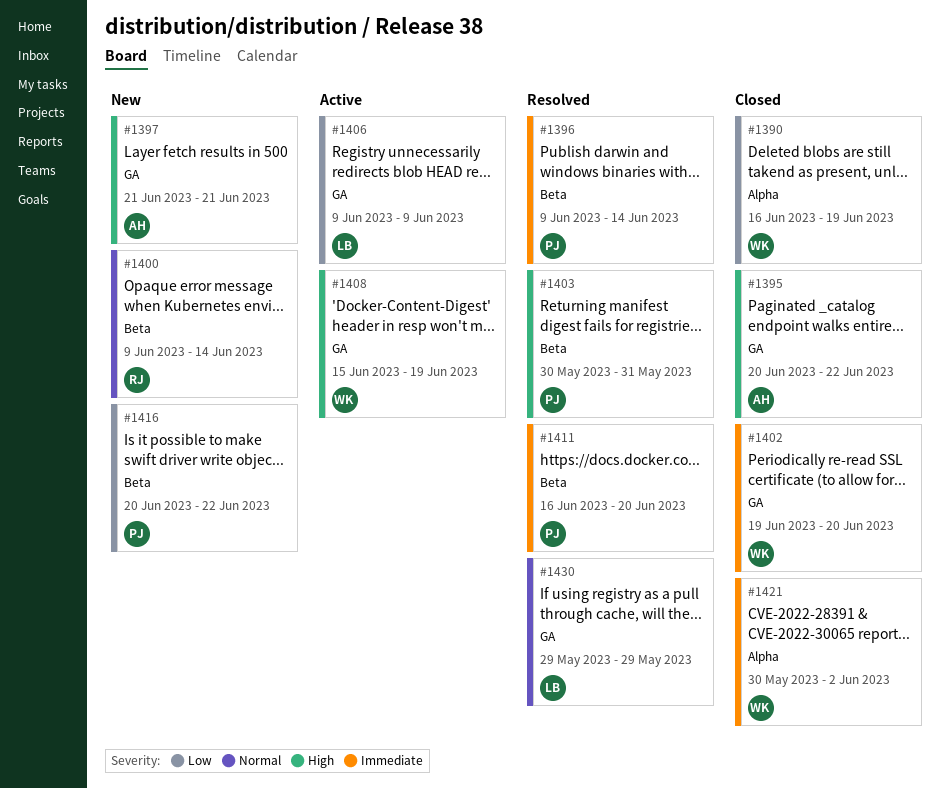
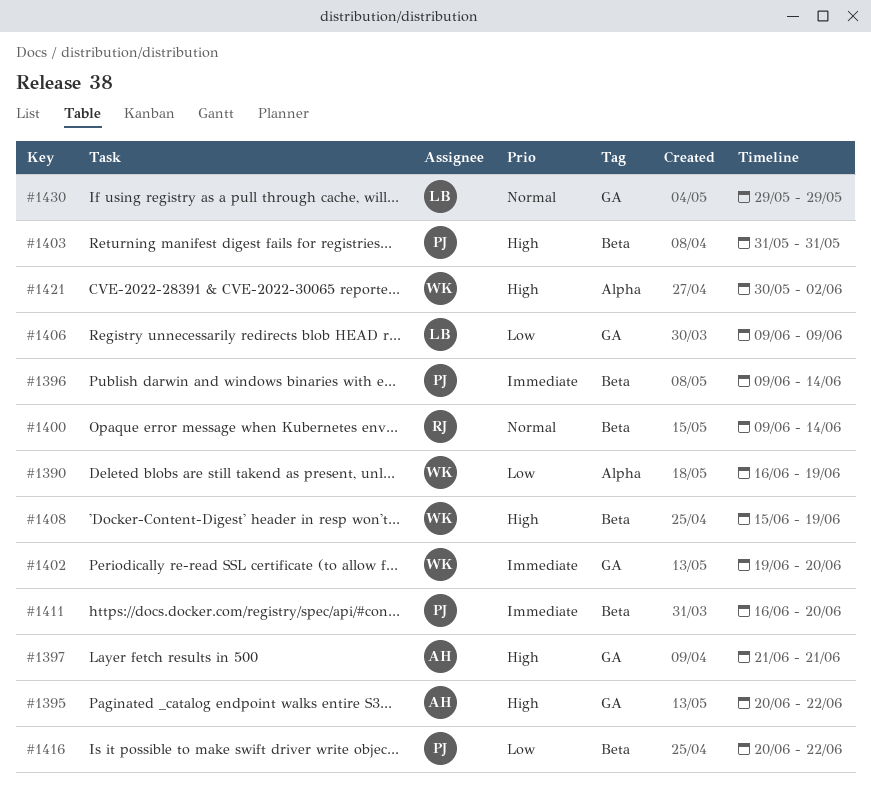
#1403, start: May 30 -> May 31
#1408, label: GA -> Beta
#1421, priority: Immediate -> High

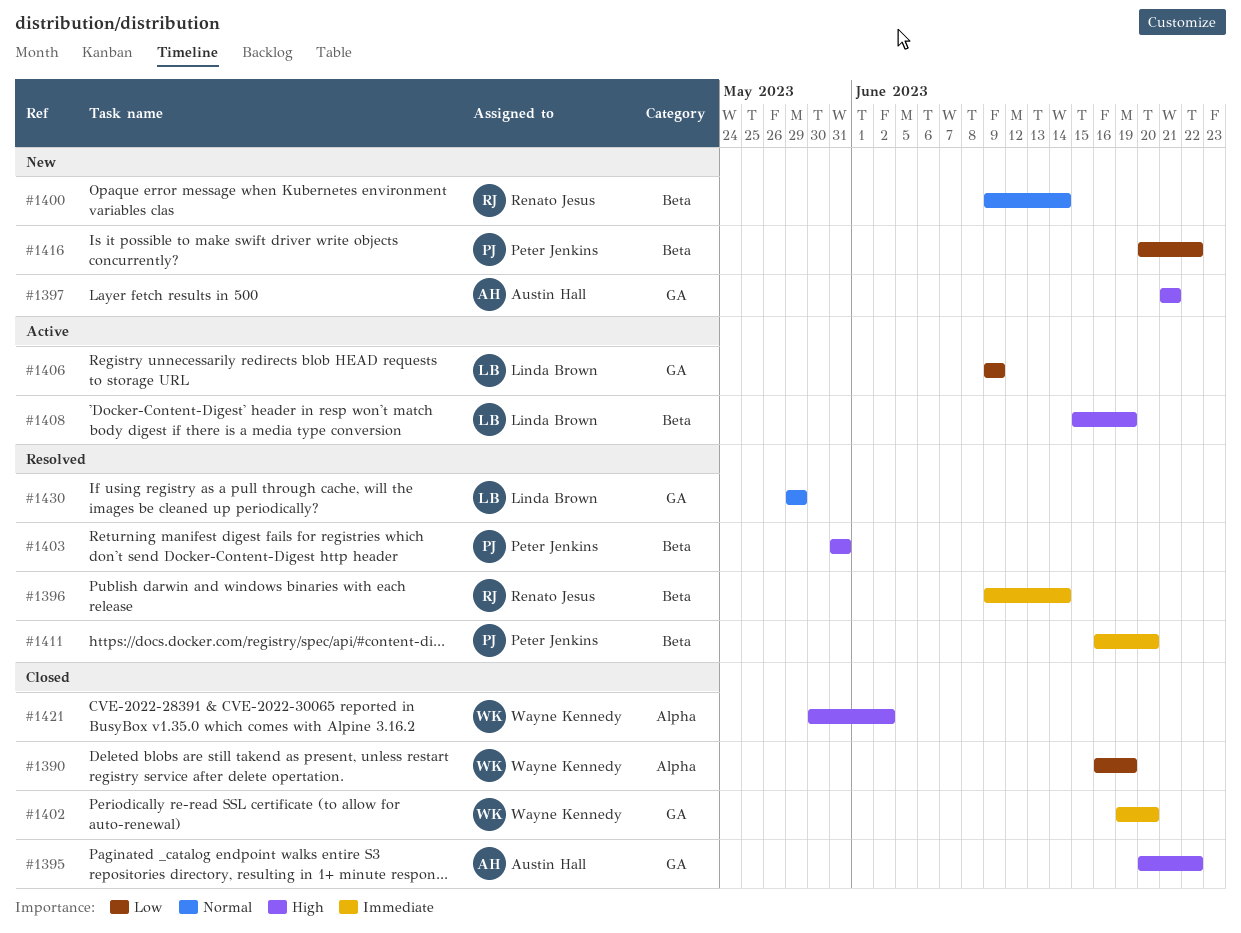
#1396, owner: Peter Jenkins -> Renato Jesus
#1408, owner: Wayne Kennedy -> Linda Brown

